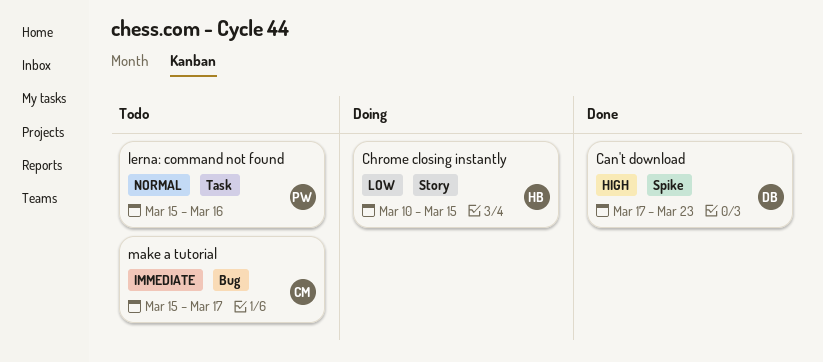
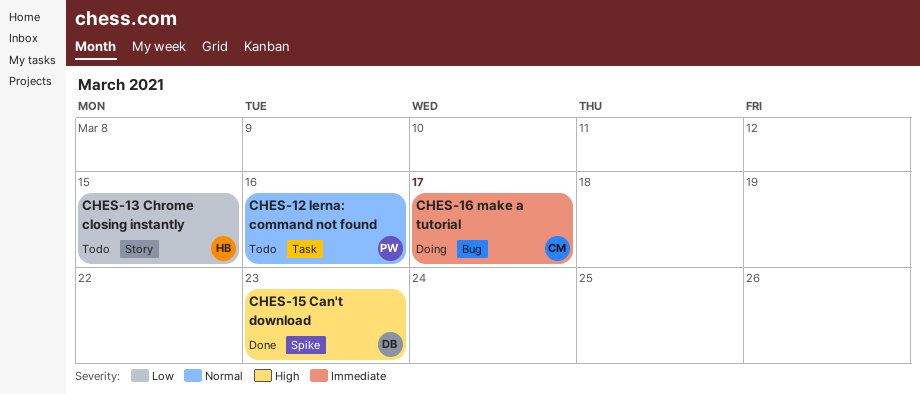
Chrome closing instantly, status: Doing -> Todo
make a tutorial, status: Todo -> Doing

